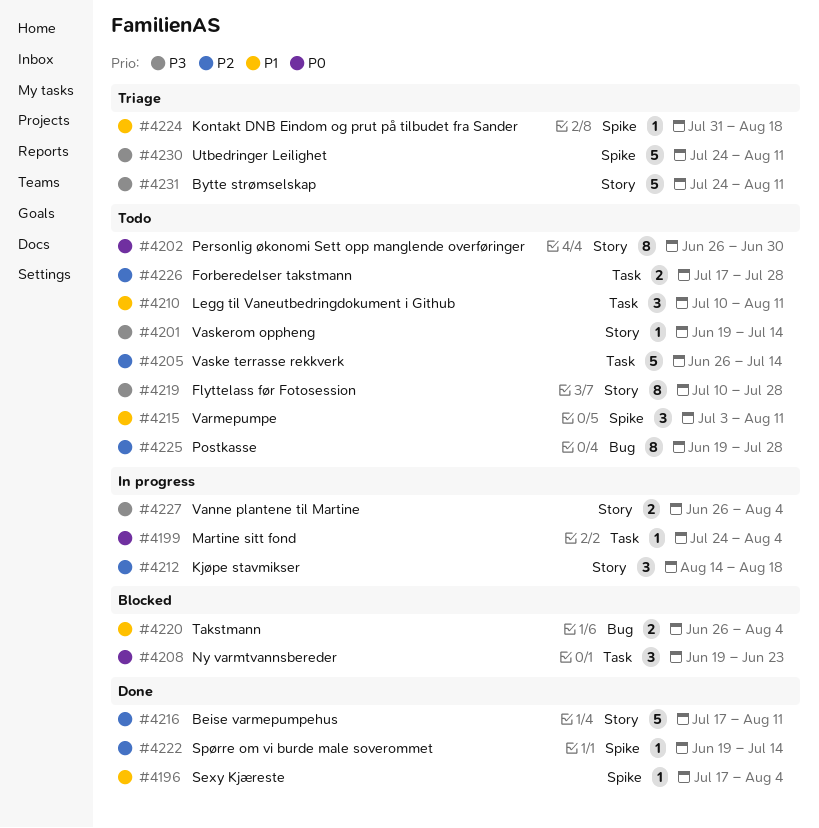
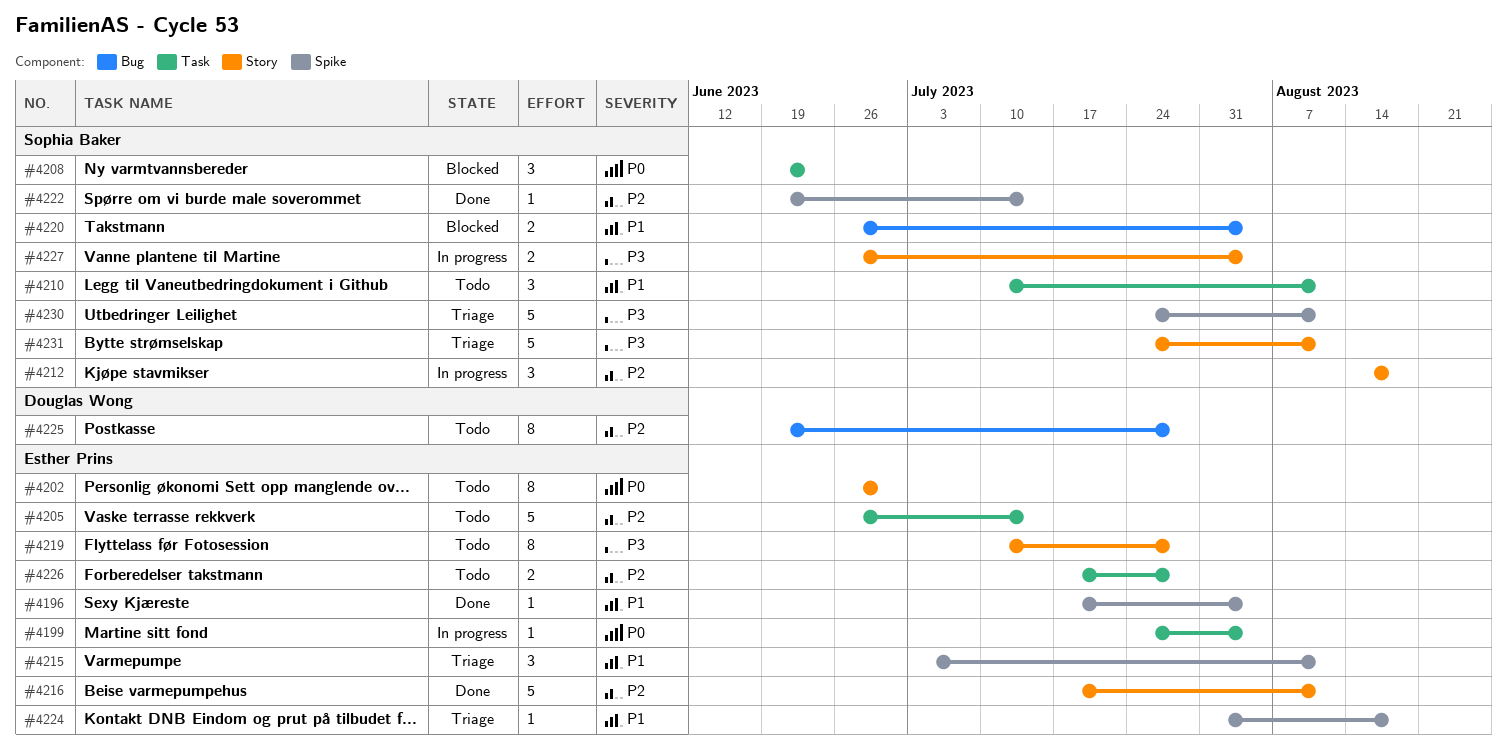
#4201: present -> none
#4215, status: Todo -> Triage

